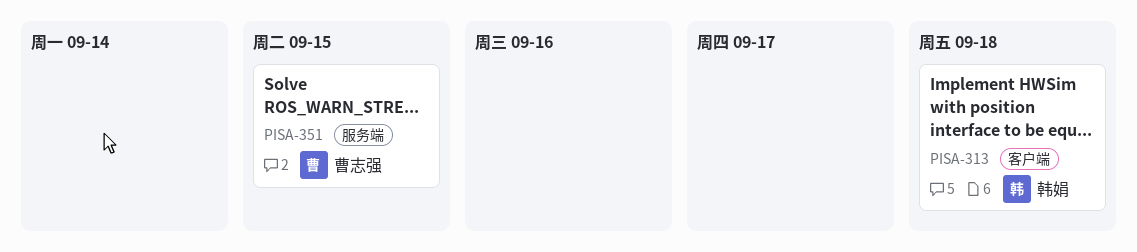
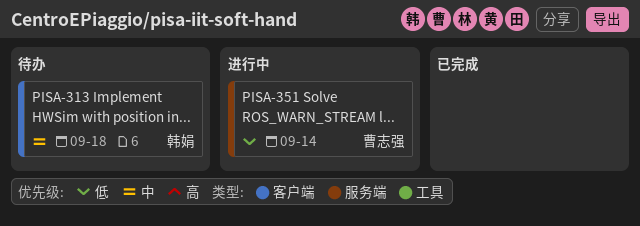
PISA-351, due: Sep 15 -> Sep 14

